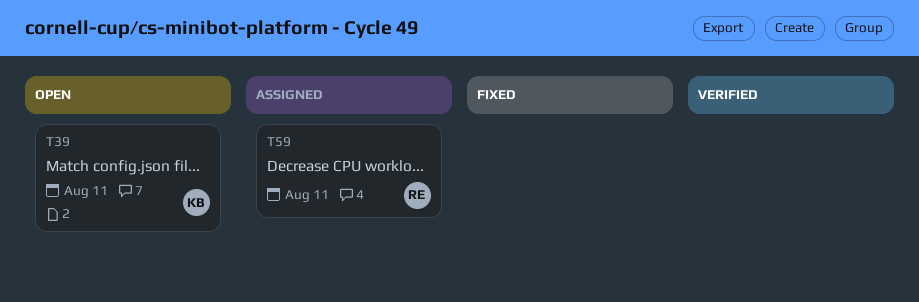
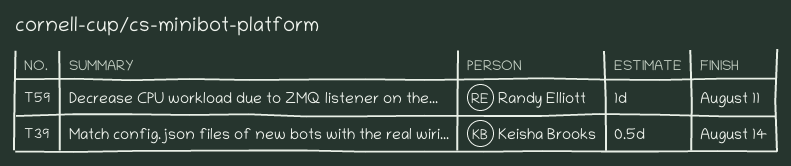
T39, due: Aug 11 -> Aug 14

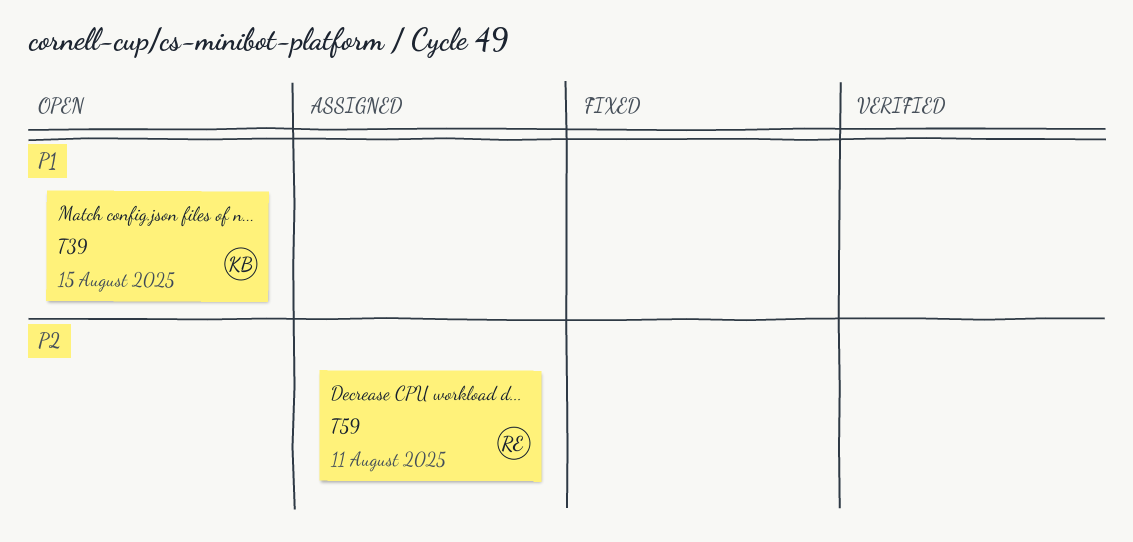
T39, due: Aug 14 -> Aug 15

